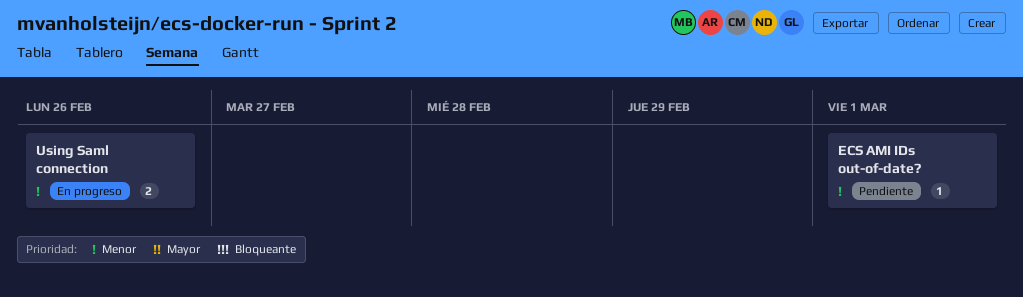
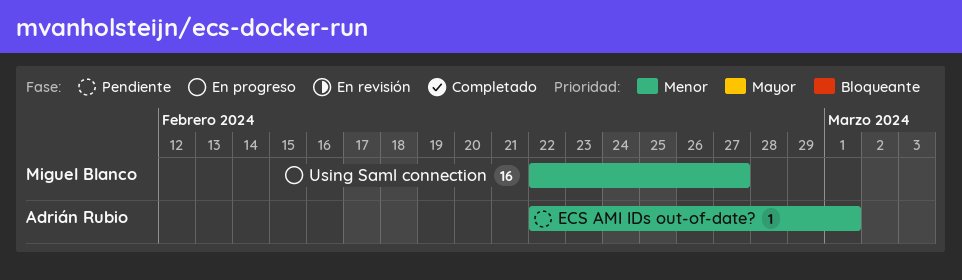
Using Saml connection, estimate: 2 -> 16
Using Saml connection, due: Feb 26 -> Feb 27

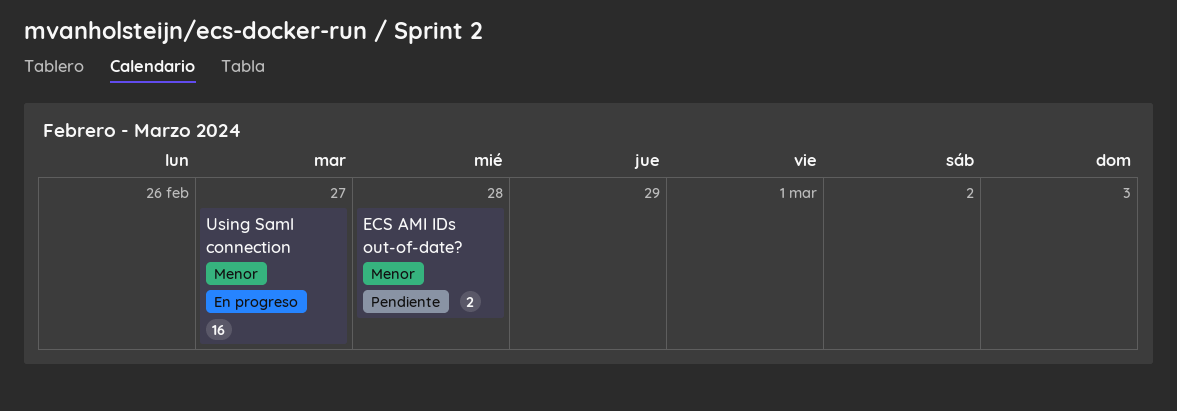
ECS AMI IDs out-of-date?, estimate: 1 -> 2
ECS AMI IDs out-of-date?, due: Mar 1 -> Feb 28

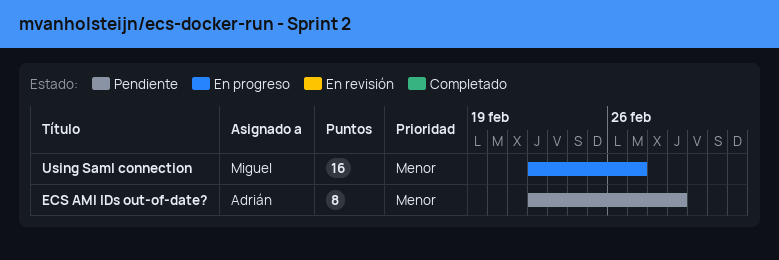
ECS AMI IDs out-of-date?, estimate: 2 -> 8
ECS AMI IDs out-of-date?, due: Feb 28 -> Feb 29

